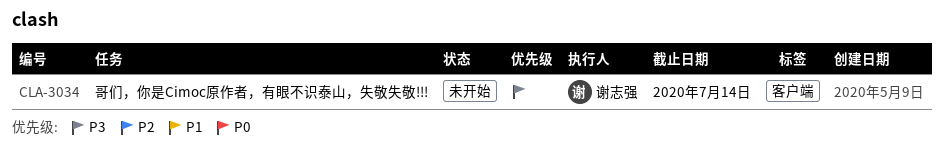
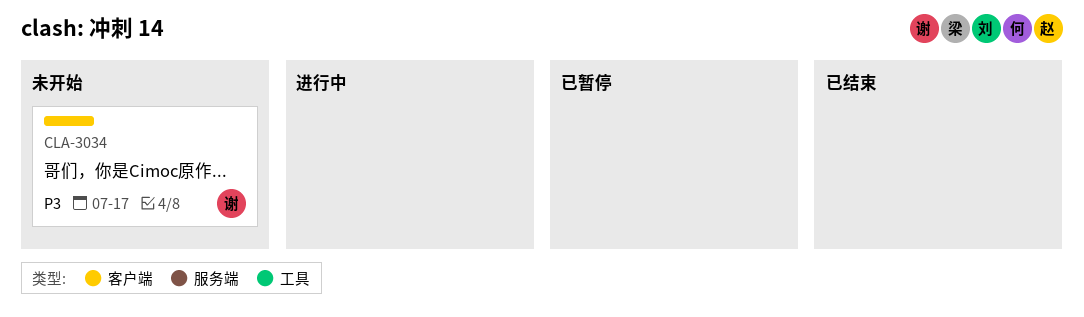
CLA-3034, due: Jul 14 -> Jul 17

